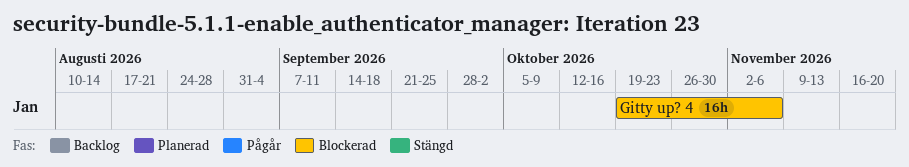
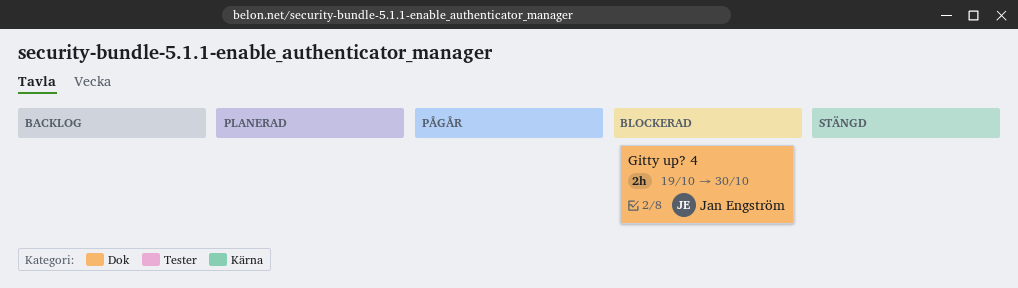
Gitty up? 4, estimate: 16h -> 2h
Gitty up? 4, due: Nov 6 -> Oct 30

